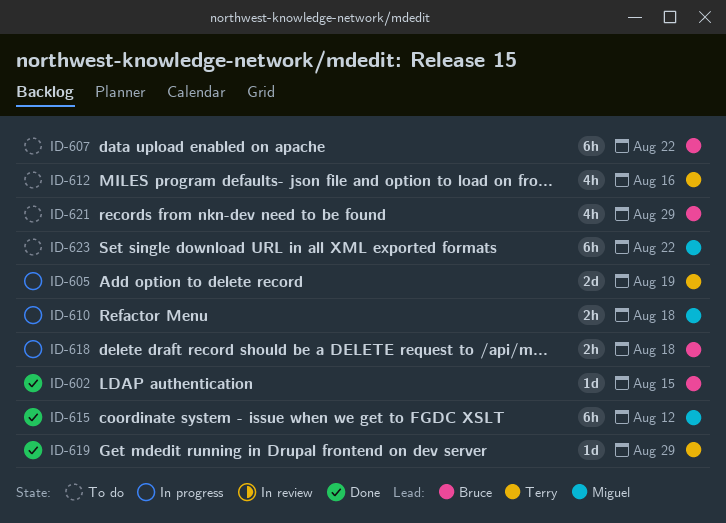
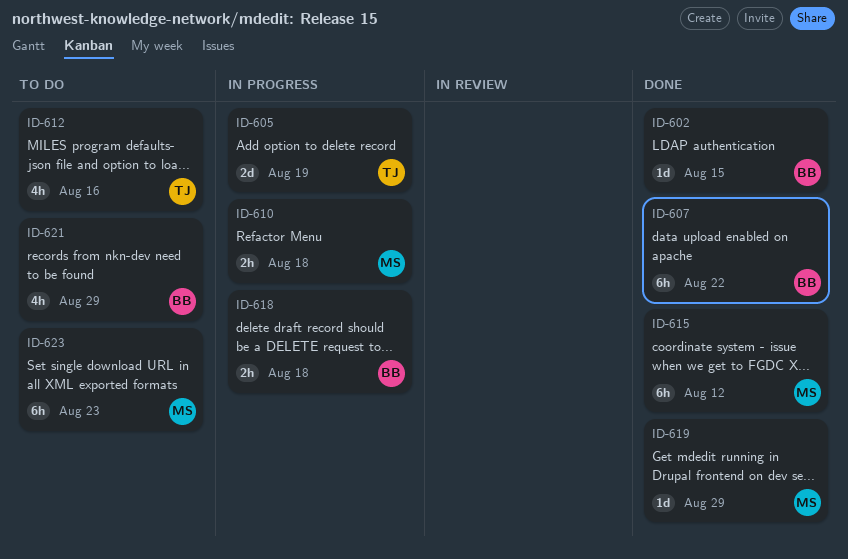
ID-607, status: To do -> Done
ID-619, owner: Terry -> Miguel
ID-623, due: Aug 22 -> Aug 23

